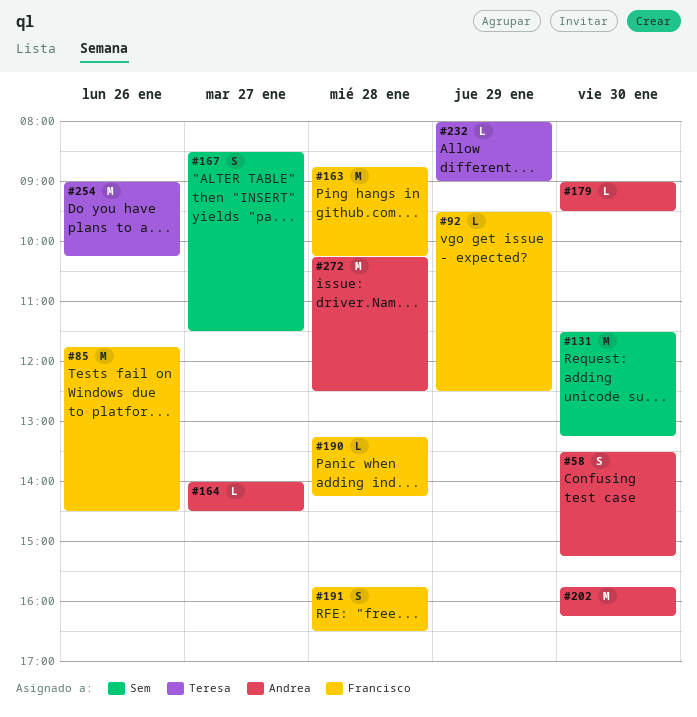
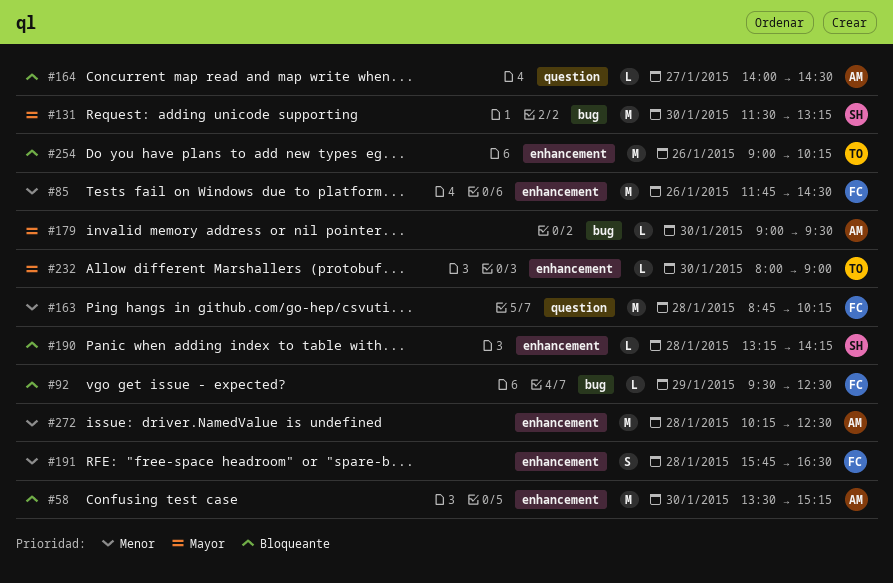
#58, estimate: S -> M
#167: present -> none
#190, owner: Francisco -> Sem
#202: present -> none
#232, day: Jan 29 -> Jan 30

